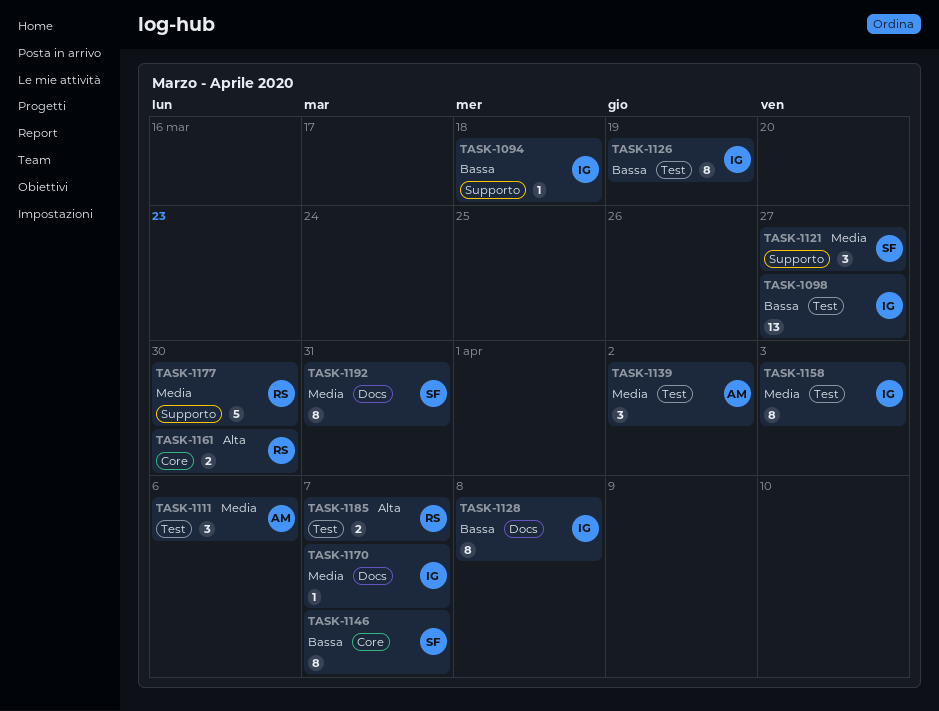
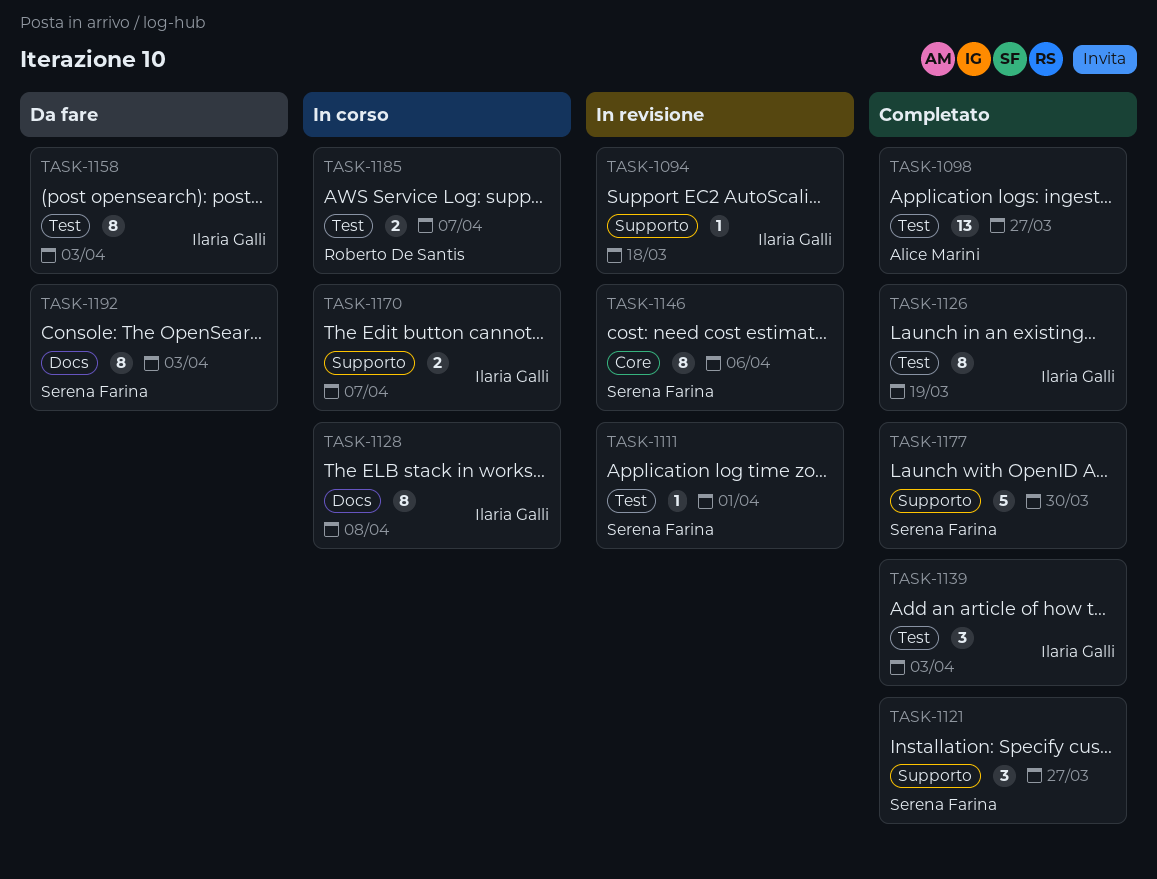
TASK-1098, owner: Ilaria Galli -> Alice Marini
TASK-1111, owner: Alice Marini -> Serena Farina
TASK-1111, estimate: 3 -> 1
TASK-1111, due: Apr 6 -> Apr 1
TASK-1139, owner: Alice Marini -> Ilaria Galli
TASK-1139, due: Apr 2 -> Apr 3
TASK-1146, due: Apr 7 -> Apr 6
TASK-1161: present -> none
TASK-1170, label: Docs -> Supporto
TASK-1170, estimate: 1 -> 2
TASK-1177, owner: Roberto De Santis -> Serena Farina
TASK-1192, due: Mar 31 -> Apr 3

